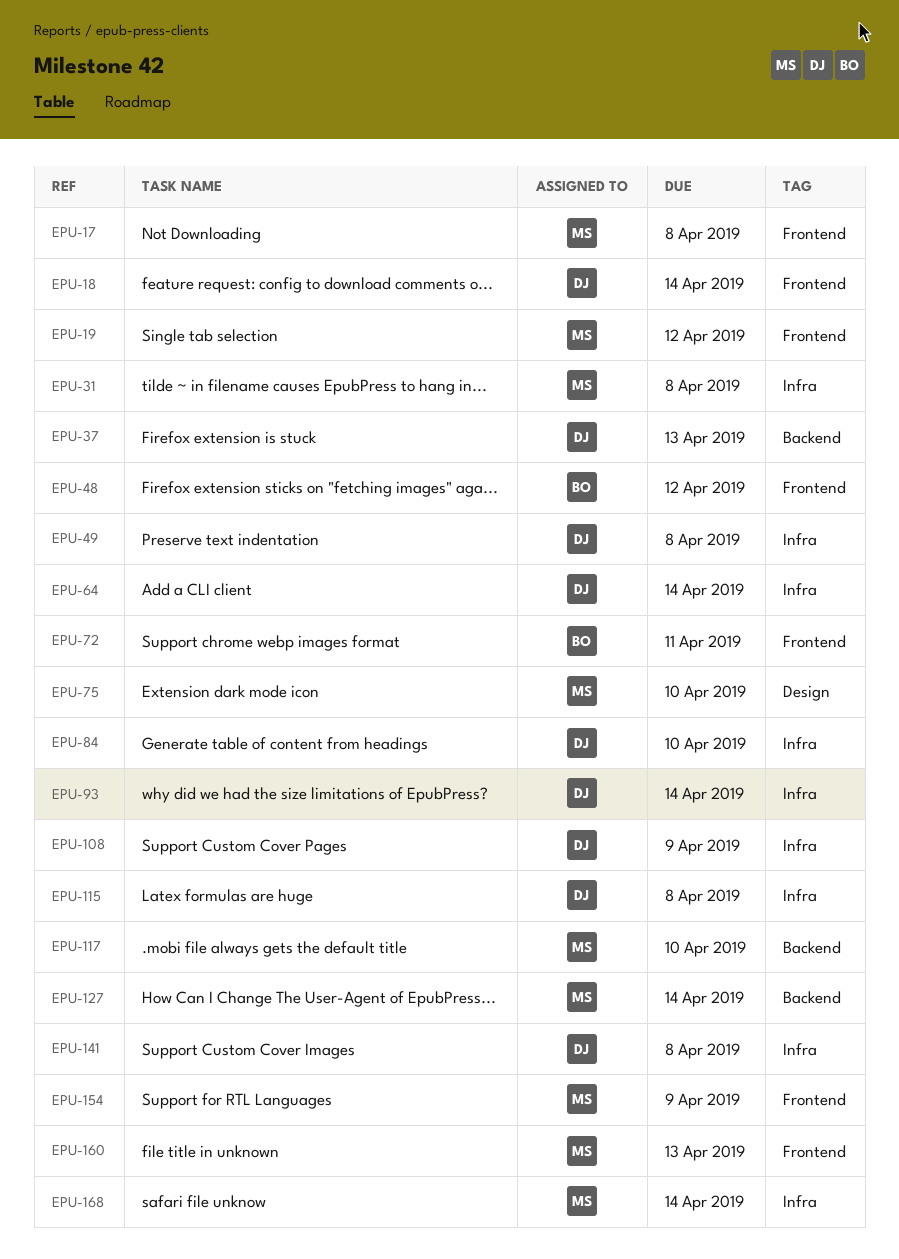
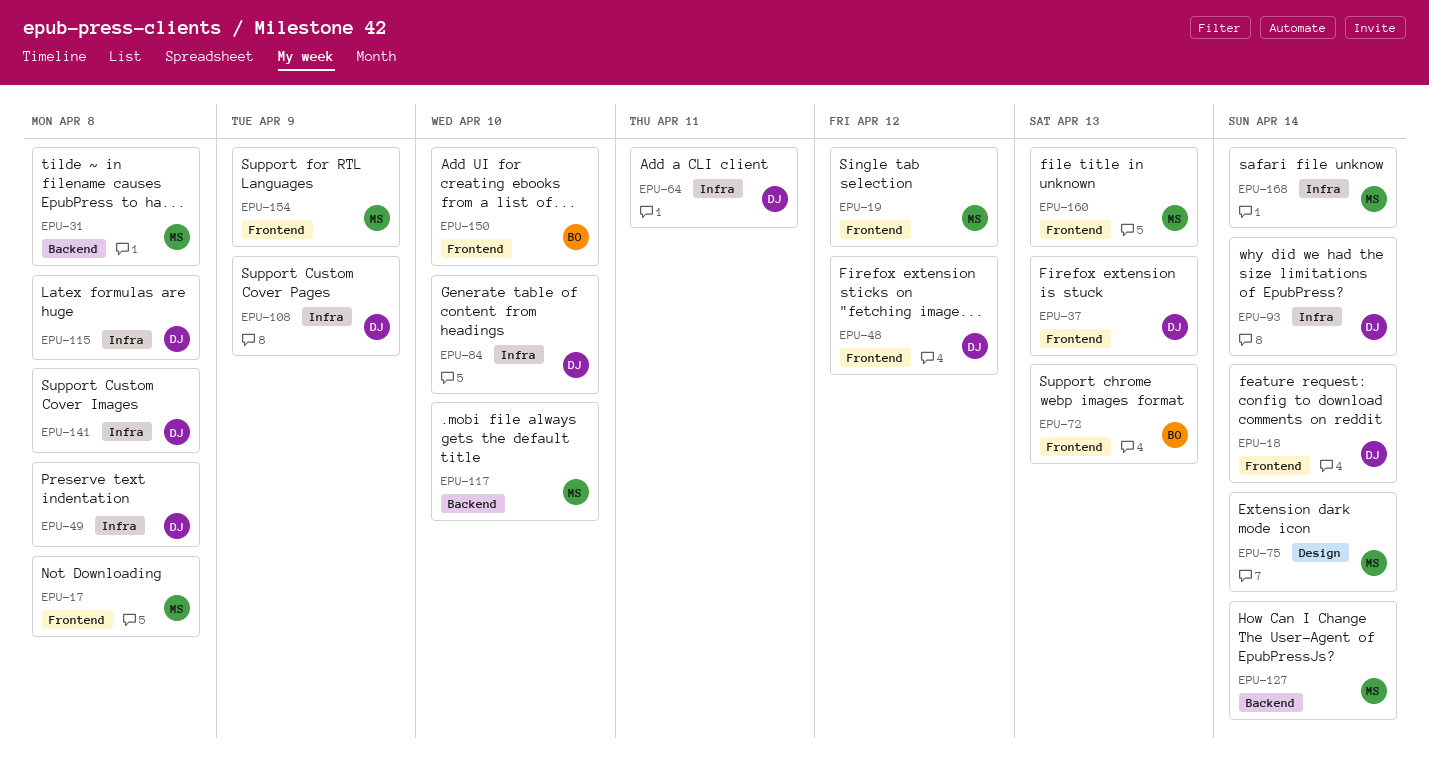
EPU-31, label: Infra -> Backend
EPU-37, label: Backend -> Frontend
EPU-48, owner: BO -> DJ
EPU-64, due: Apr 14 -> Apr 11
EPU-72, due: Apr 11 -> Apr 13
EPU-75, due: Apr 10 -> Apr 14
EPU-150: none -> present

